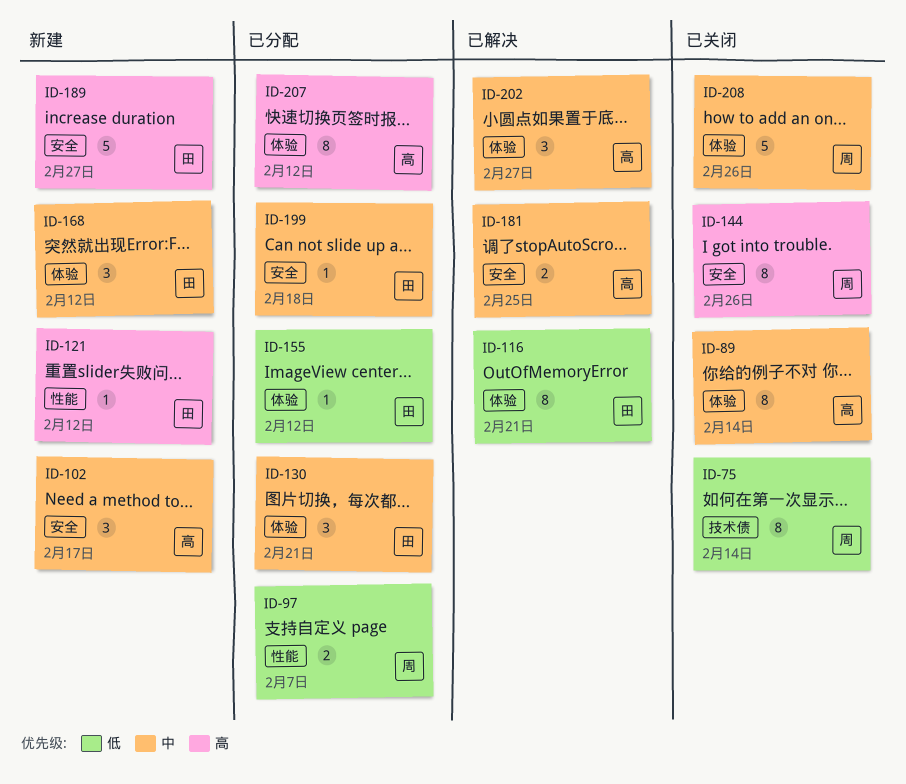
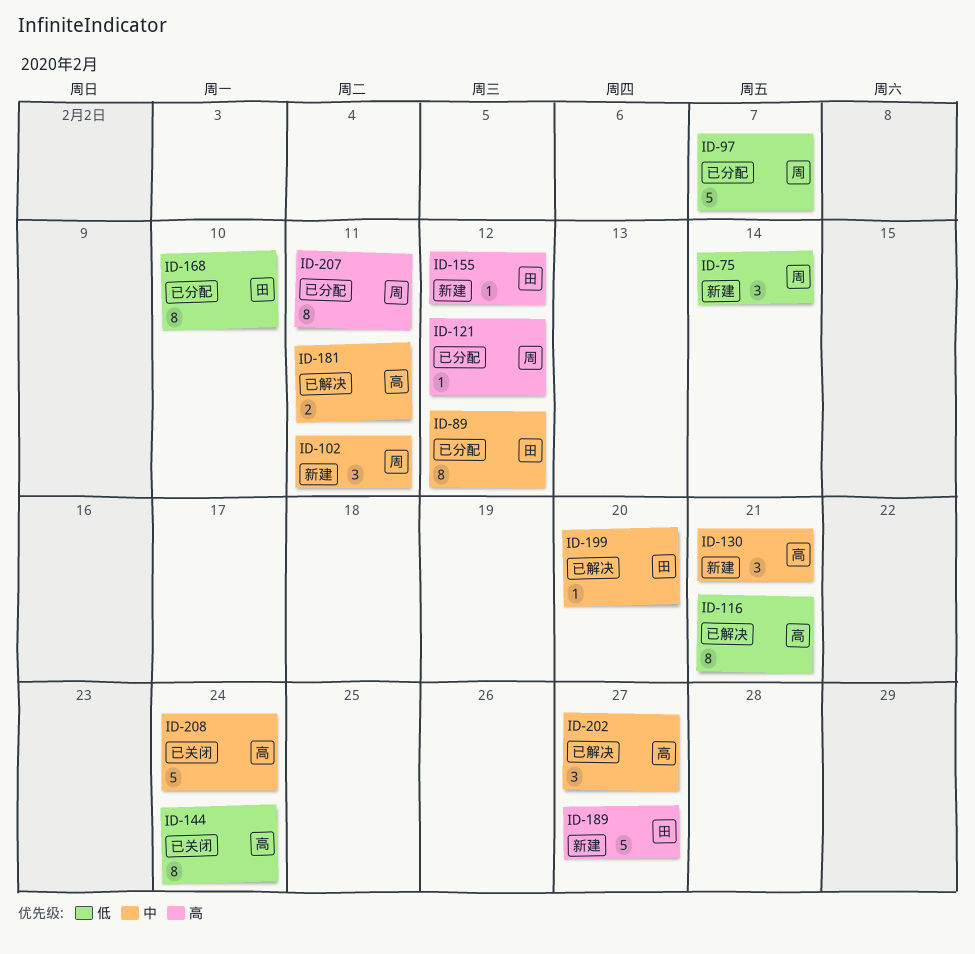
ID-75, status: 已关闭 -> 新建
ID-75, estimate: 8 -> 3
ID-89, status: 已关闭 -> 已分配
ID-89, owner: 高 -> 田
ID-89, due: Feb 14 -> Feb 12
ID-97, estimate: 2 -> 5
ID-102, owner: 高 -> 周
ID-102, due: Feb 17 -> Feb 11
ID-116, owner: 田 -> 高
ID-121, status: 新建 -> 已分配
ID-121, owner: 田 -> 周
ID-130, status: 已分配 -> 新建
ID-130, owner: 田 -> 高
ID-144, owner: 周 -> 高
ID-144, priority: 高 -> 低
ID-144, due: Feb 26 -> Feb 24
ID-155, status: 已分配 -> 新建
ID-155, priority: 低 -> 高
ID-168, status: 新建 -> 已分配
ID-168, priority: 中 -> 低
ID-168, estimate: 3 -> 8
ID-168, due: Feb 12 -> Feb 10
ID-181, due: Feb 25 -> Feb 11
ID-199, status: 已分配 -> 已解决
ID-199, due: Feb 18 -> Feb 20
ID-207, owner: 高 -> 周
ID-207, due: Feb 12 -> Feb 11
ID-208, owner: 周 -> 高
ID-208, due: Feb 26 -> Feb 24

